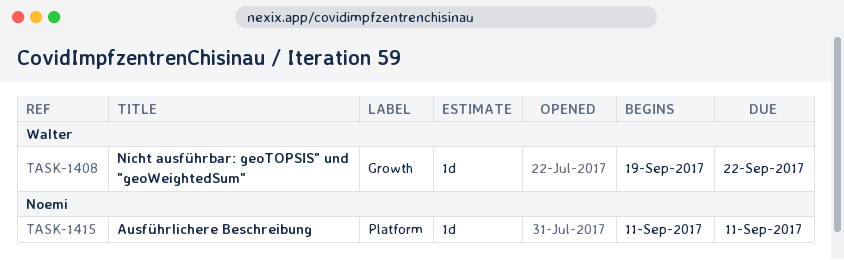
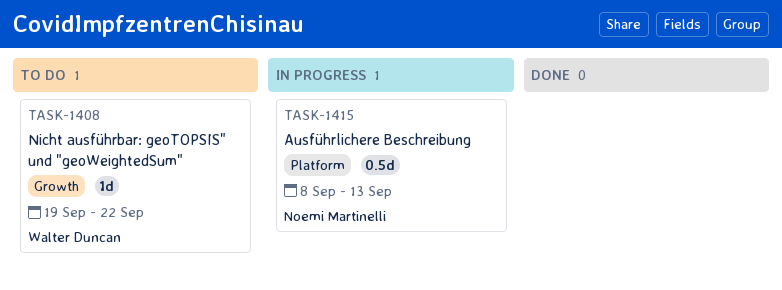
TASK-1415, estimate: 1d -> 0.5d
TASK-1415, start: Sep 11 -> Sep 8
TASK-1415, due: Sep 11 -> Sep 13

